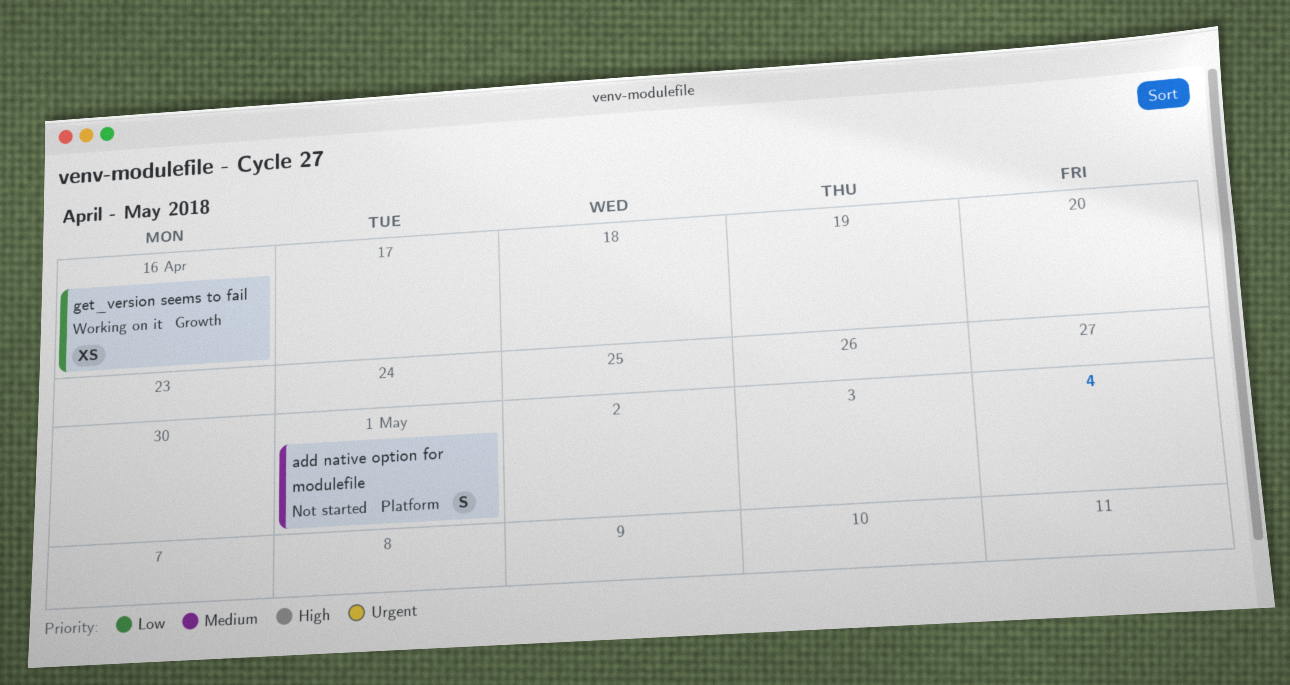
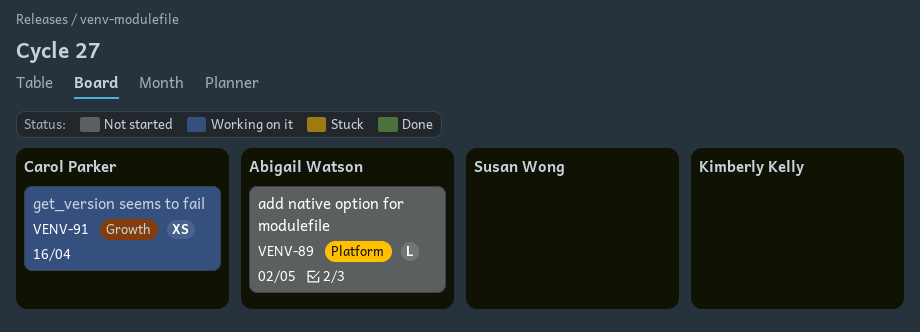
add native option for modulefile, estimate: S -> L
add native option for modulefile, due: May 1 -> May 2

